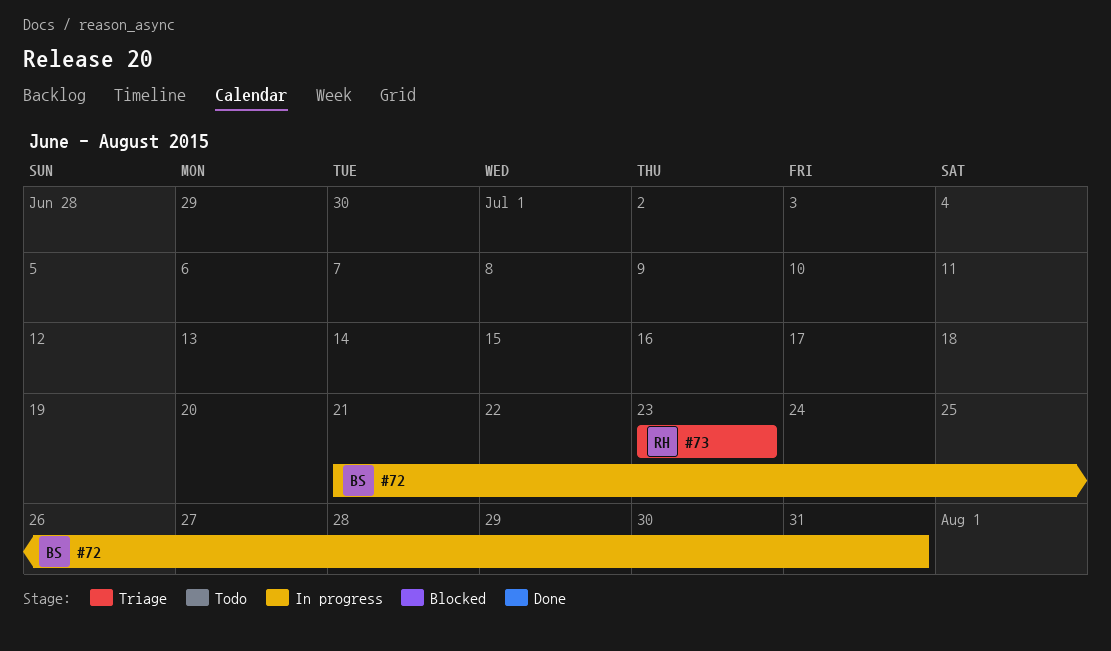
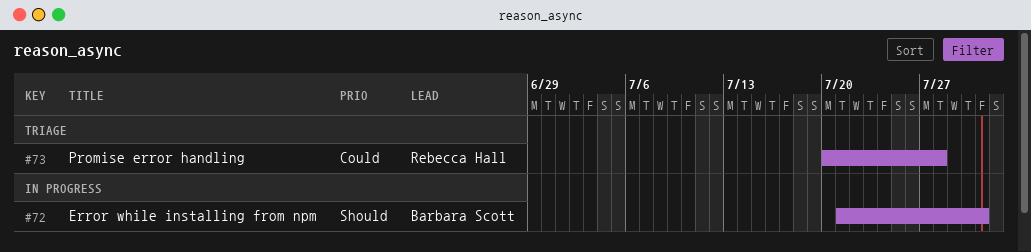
#73, start: Jul 23 -> Jul 20
#73, due: Jul 23 -> Jul 28

